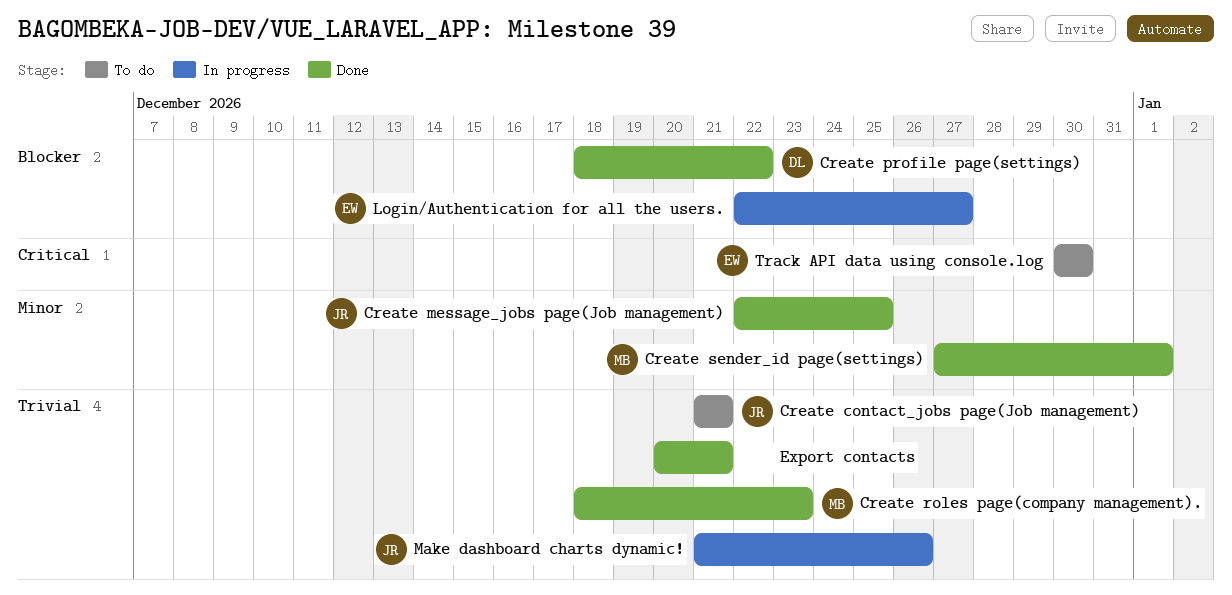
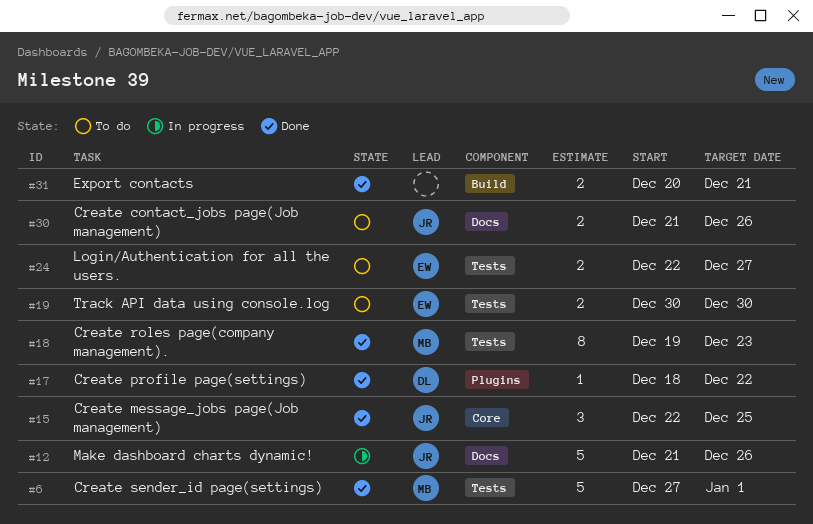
Create contact_jobs page(Job management), due: Dec 21 -> Dec 26
Create roles page(company management)., start: Dec 18 -> Dec 19
Login/Authentication for all the users., status: In progress -> To do

